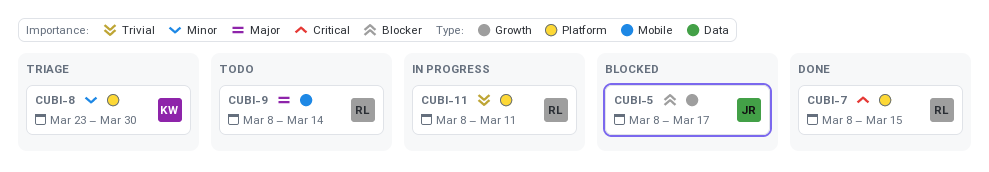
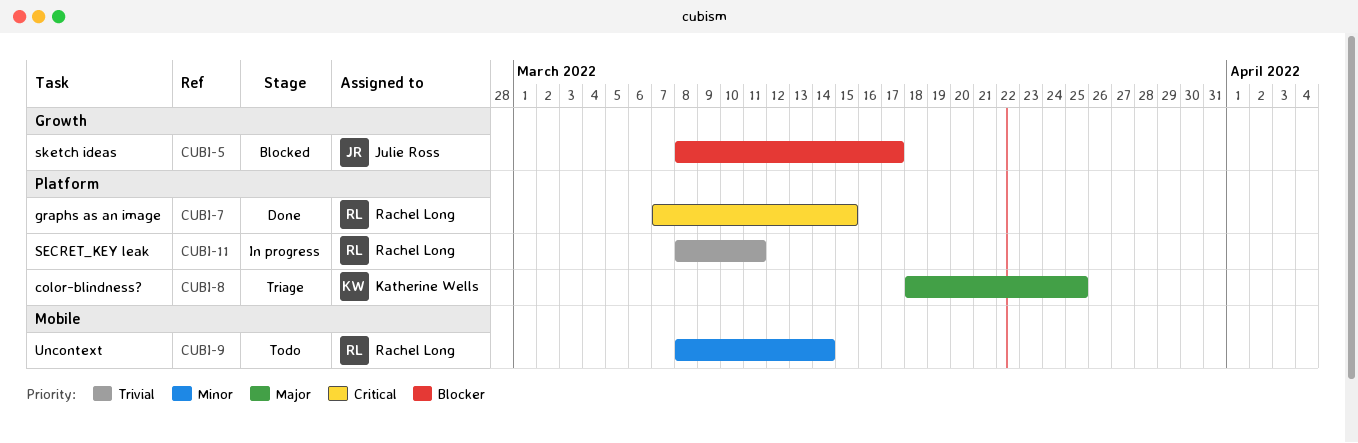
CUBI-7, start: Mar 8 -> Mar 7
CUBI-8, priority: Minor -> Major
CUBI-8, start: Mar 23 -> Mar 18
CUBI-8, due: Mar 30 -> Mar 25
CUBI-9, priority: Major -> Minor

